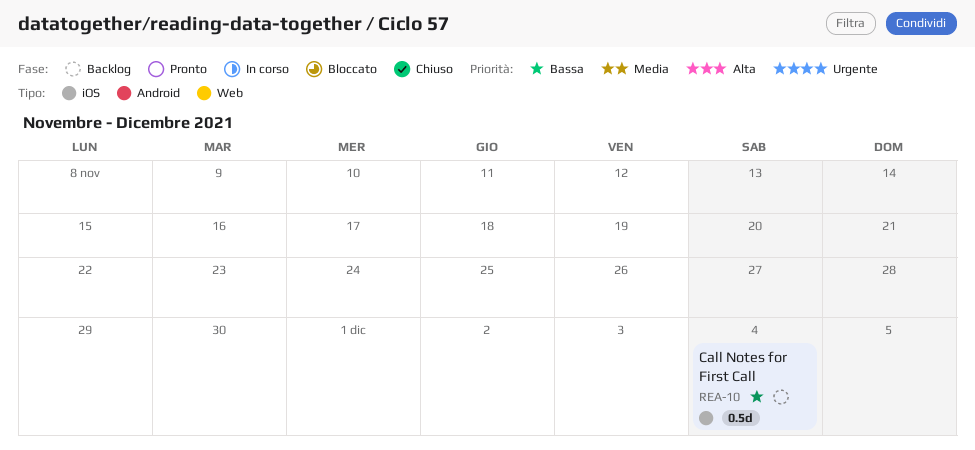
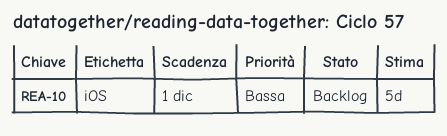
REA-10, estimate: 0.5d -> 5d
REA-10, due: Dec 4 -> Dec 1

